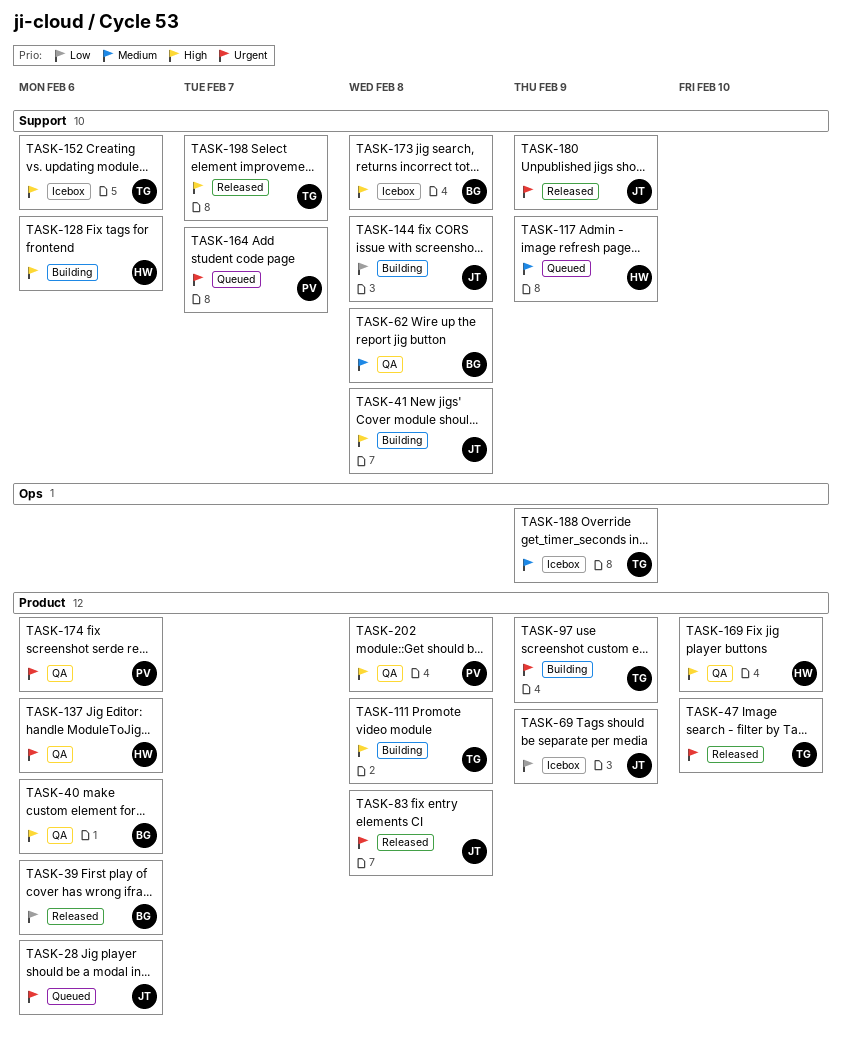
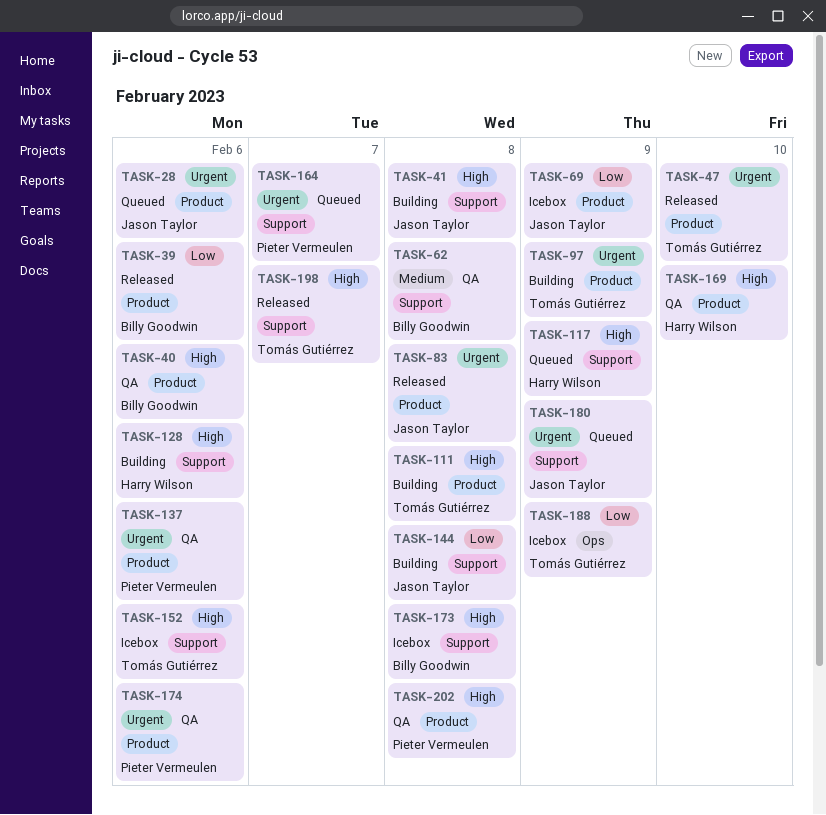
TASK-117, priority: Medium -> High
TASK-137, owner: Harry Wilson -> Pieter Vermeulen
TASK-180, status: Released -> Queued
TASK-188, priority: Medium -> Low

